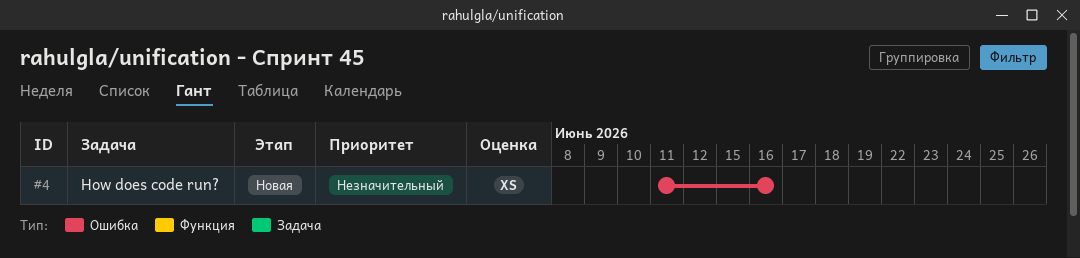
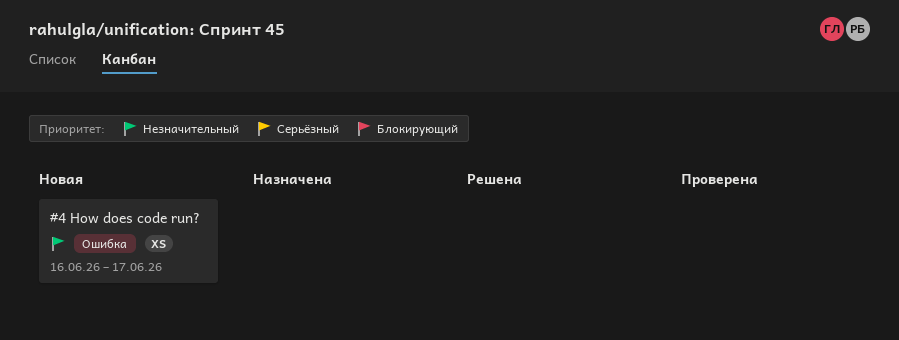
#4, start: Jun 11 -> Jun 16
#4, due: Jun 16 -> Jun 17

